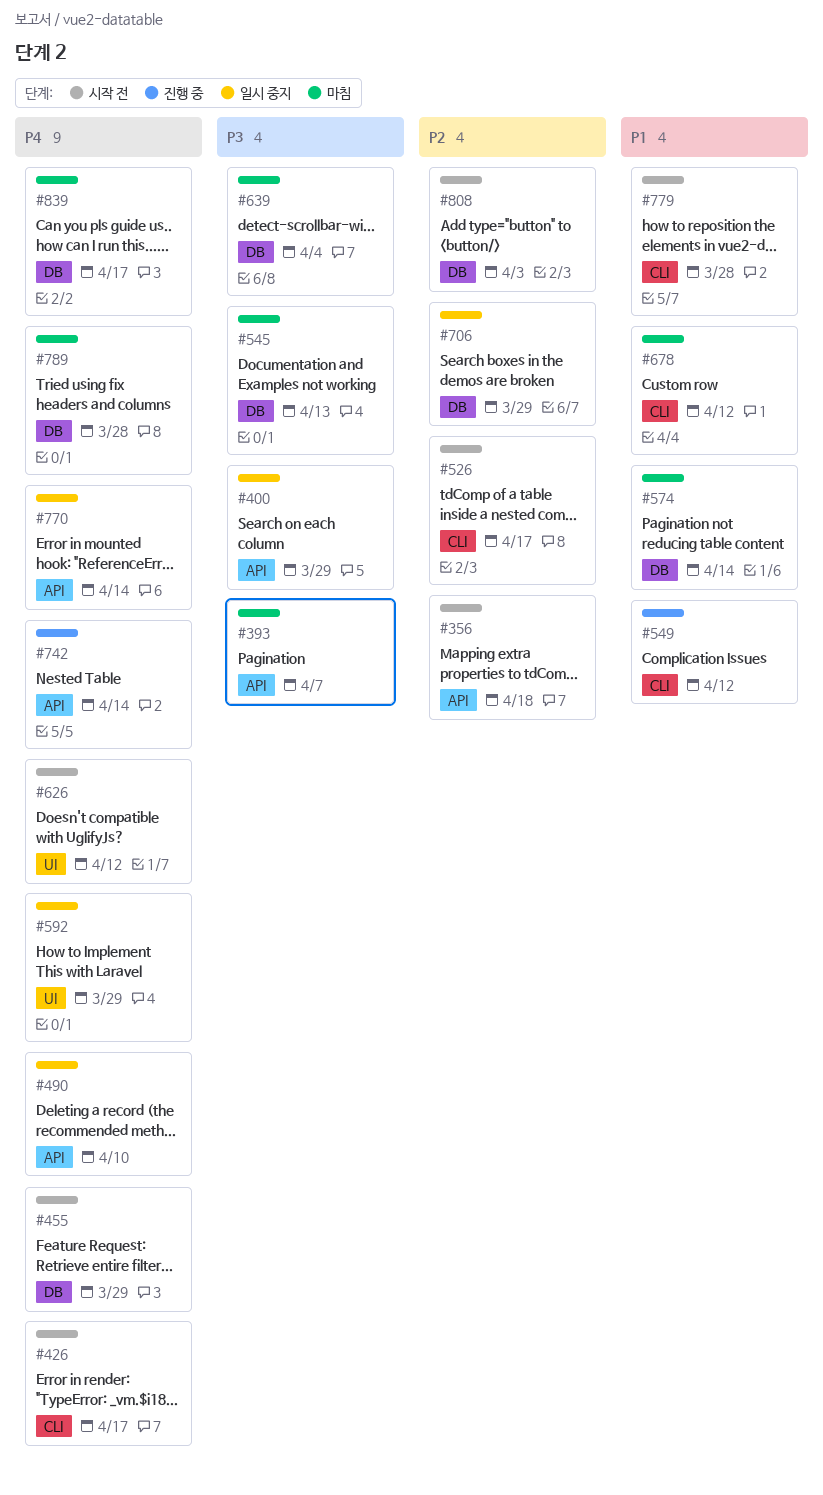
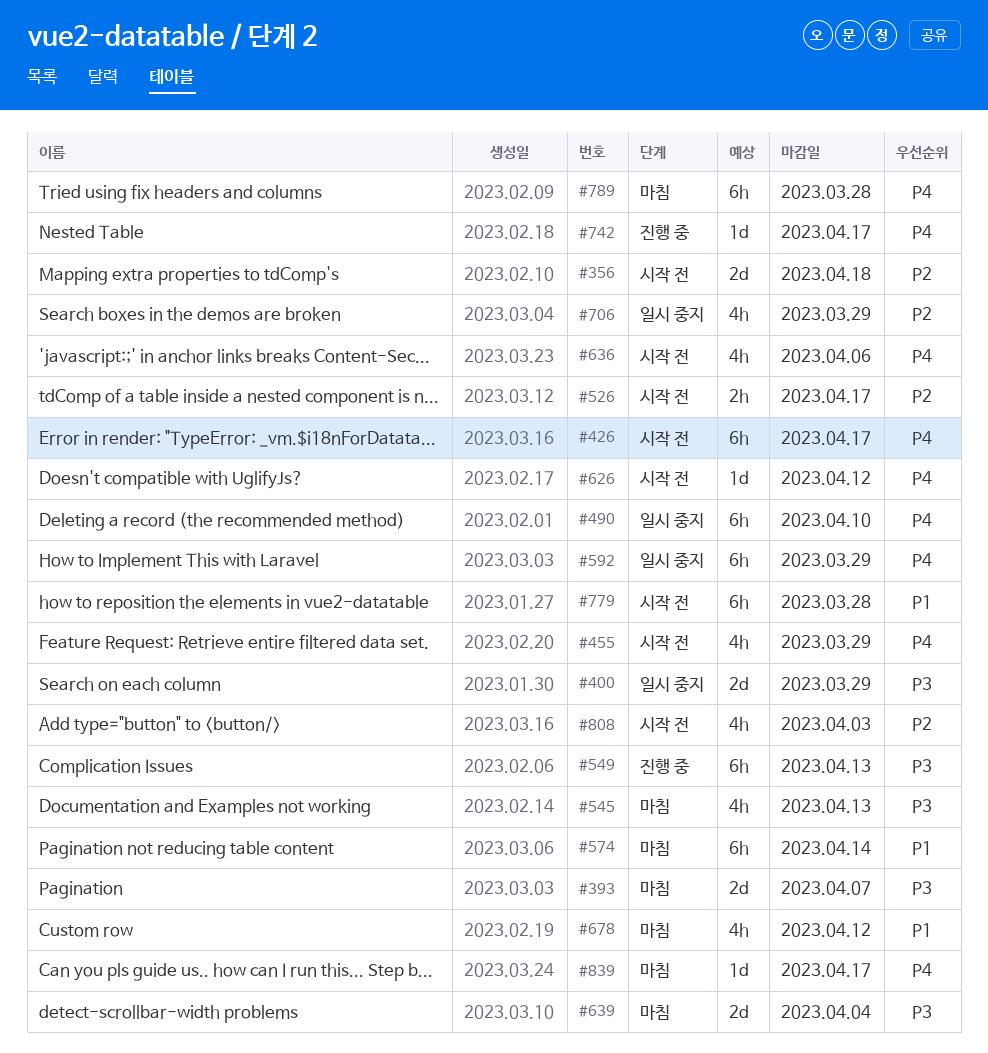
#549, priority: P1 -> P3
#549, due: Apr 12 -> Apr 13
#636: none -> present
#742, due: Apr 14 -> Apr 17
#770: present -> none

